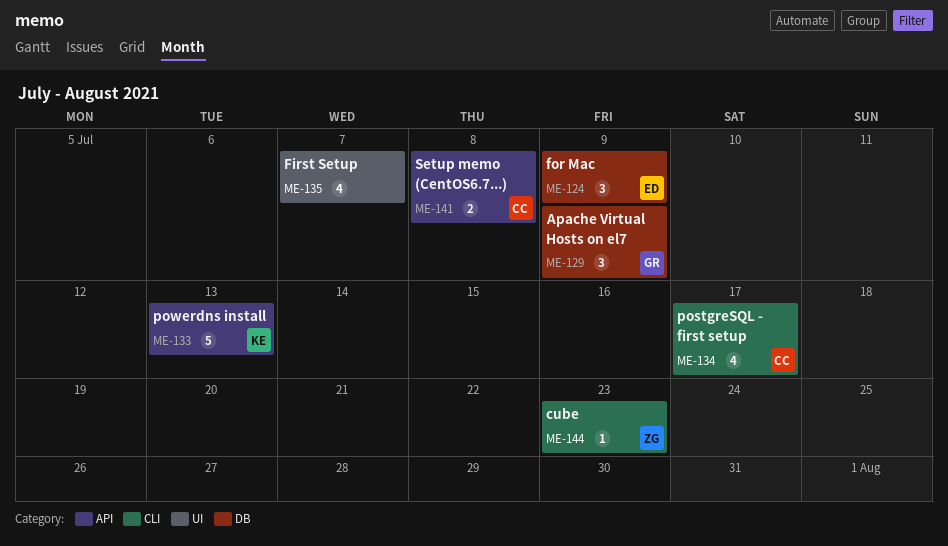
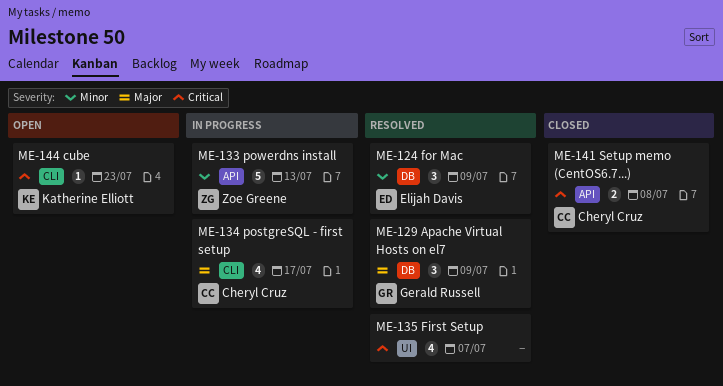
ME-133, owner: Katherine Elliott -> Zoe Greene
ME-144, owner: Zoe Greene -> Katherine Elliott

